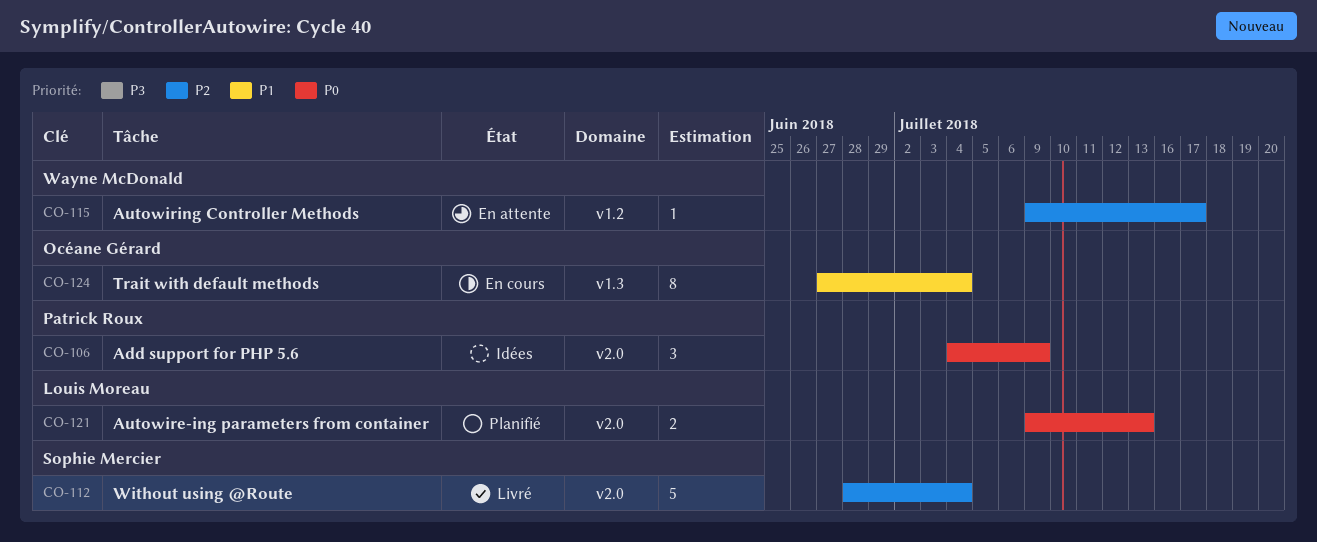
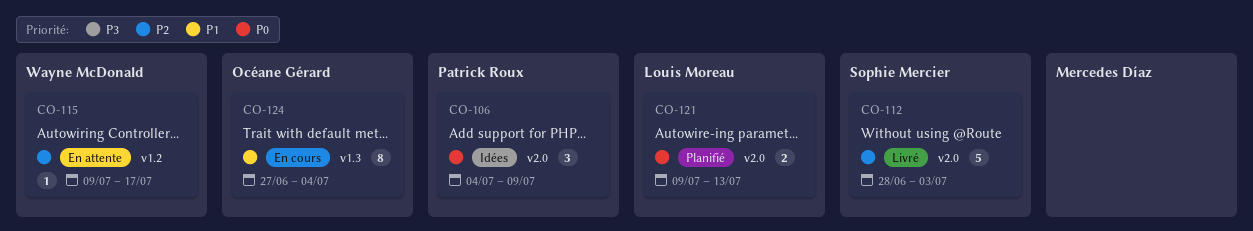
CO-112, due: Jul 4 -> Jul 3

